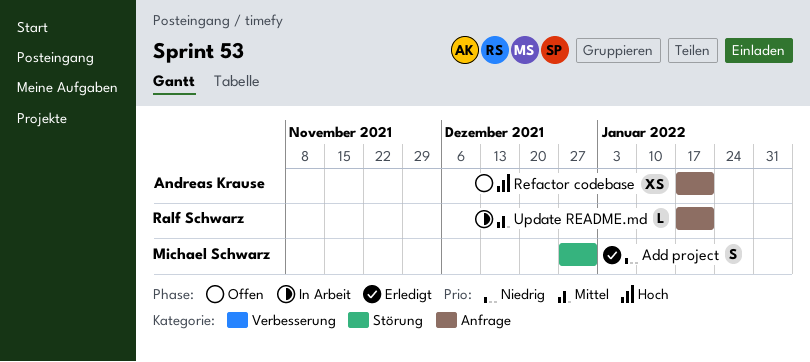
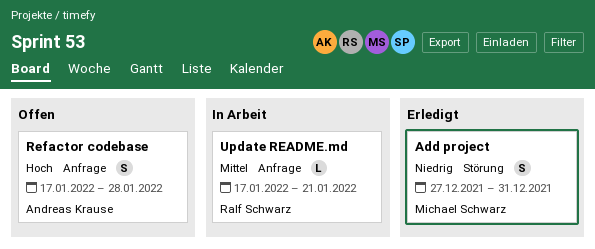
Refactor codebase, estimate: XS -> S
Refactor codebase, due: Jan 21 -> Jan 28

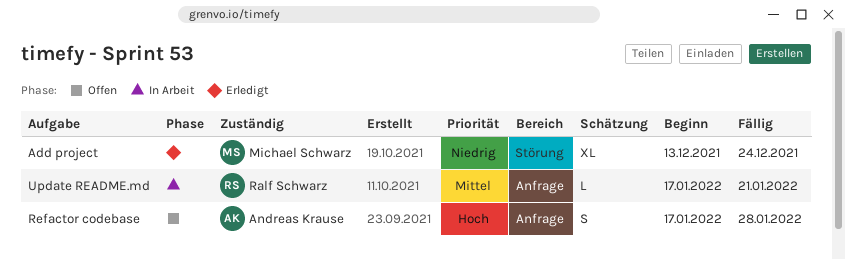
Add project, estimate: S -> XL
Add project, start: Dec 27 -> Dec 13
Add project, due: Dec 31 -> Dec 24

